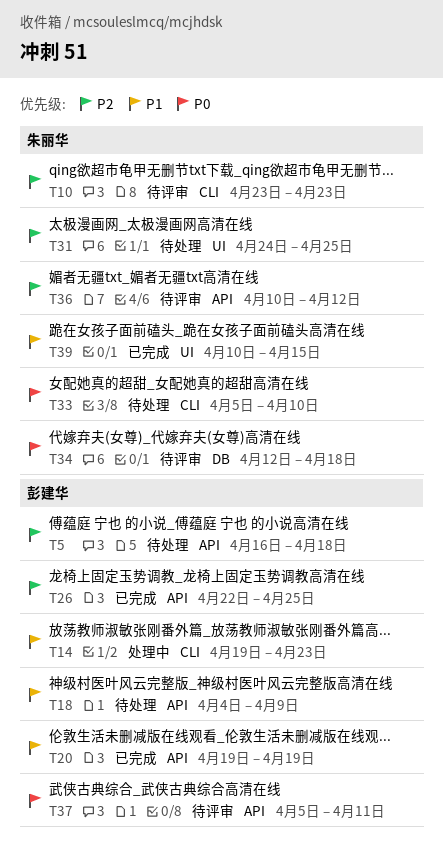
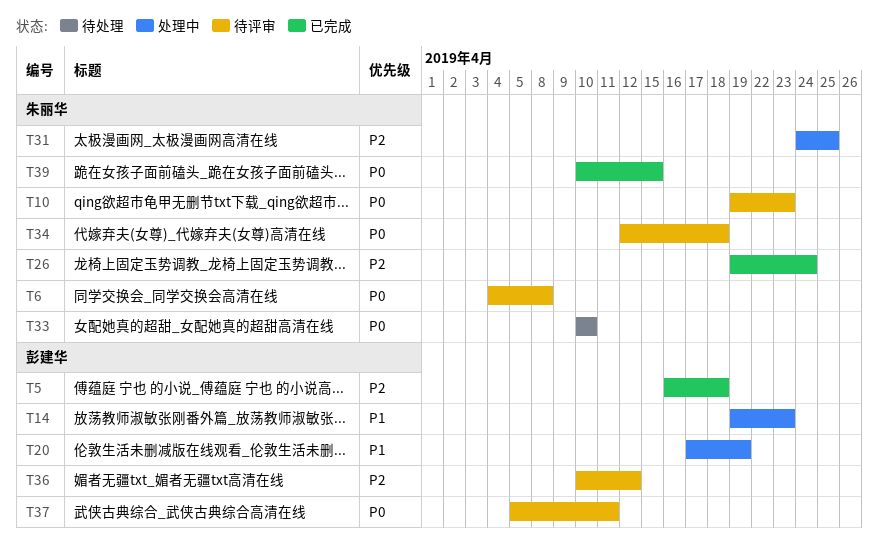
T5, status: 待处理 -> 已完成
T6: none -> present
T10, priority: P2 -> P0
T10, start: Apr 23 -> Apr 19
T18: present -> none
T20, status: 已完成 -> 处理中
T20, start: Apr 19 -> Apr 17
T26, owner: 彭建华 -> 朱丽华
T26, start: Apr 22 -> Apr 19
T26, due: Apr 25 -> Apr 24
T31, status: 待处理 -> 处理中
T33, start: Apr 5 -> Apr 10
T36, owner: 朱丽华 -> 彭建华
T39, priority: P1 -> P0

